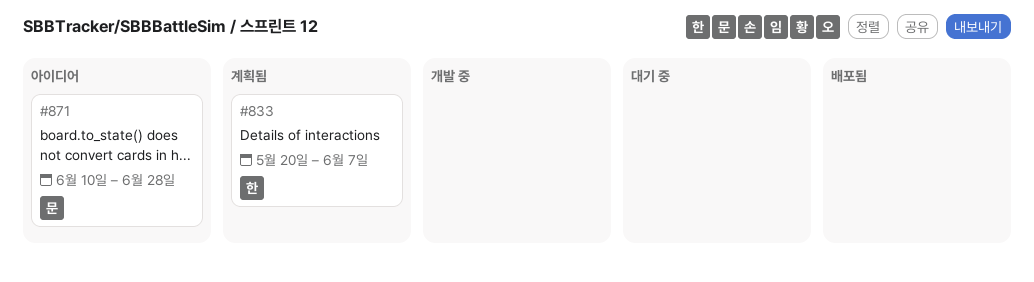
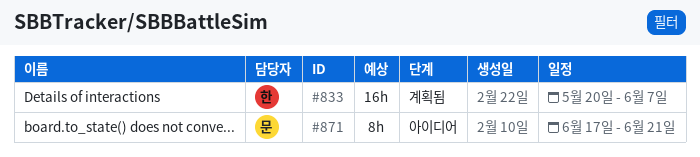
#871, start: Jun 10 -> Jun 17
#871, due: Jun 28 -> Jun 21

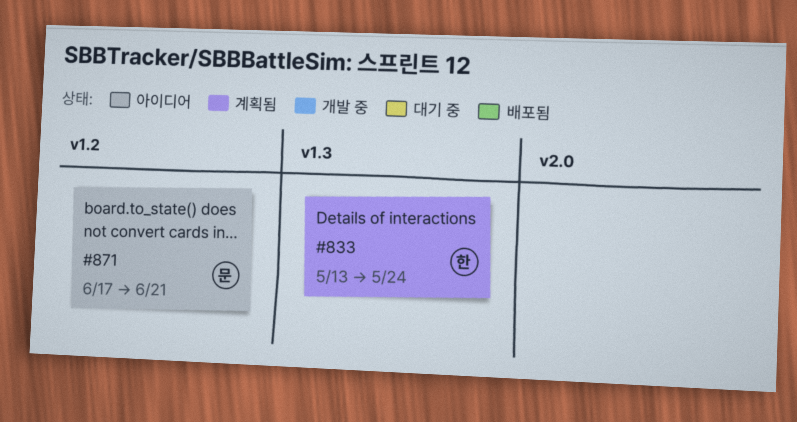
#833, start: May 20 -> May 13
#833, due: Jun 7 -> May 24

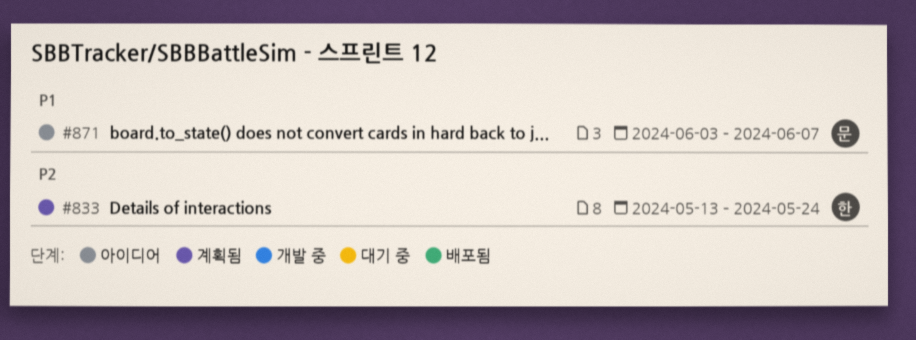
#871, start: Jun 17 -> Jun 3
#871, due: Jun 21 -> Jun 7

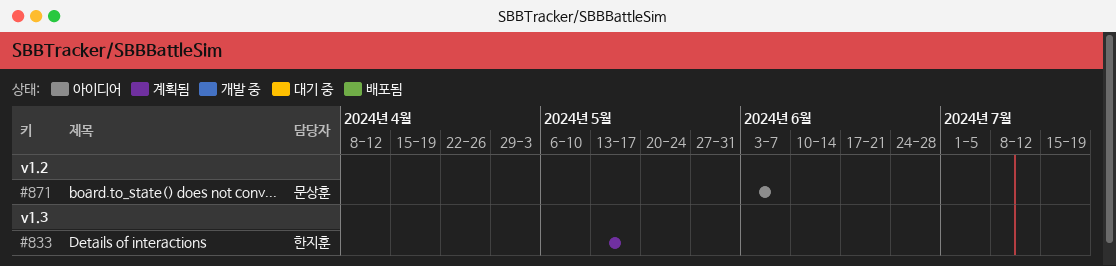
#833, due: May 24 -> May 17

